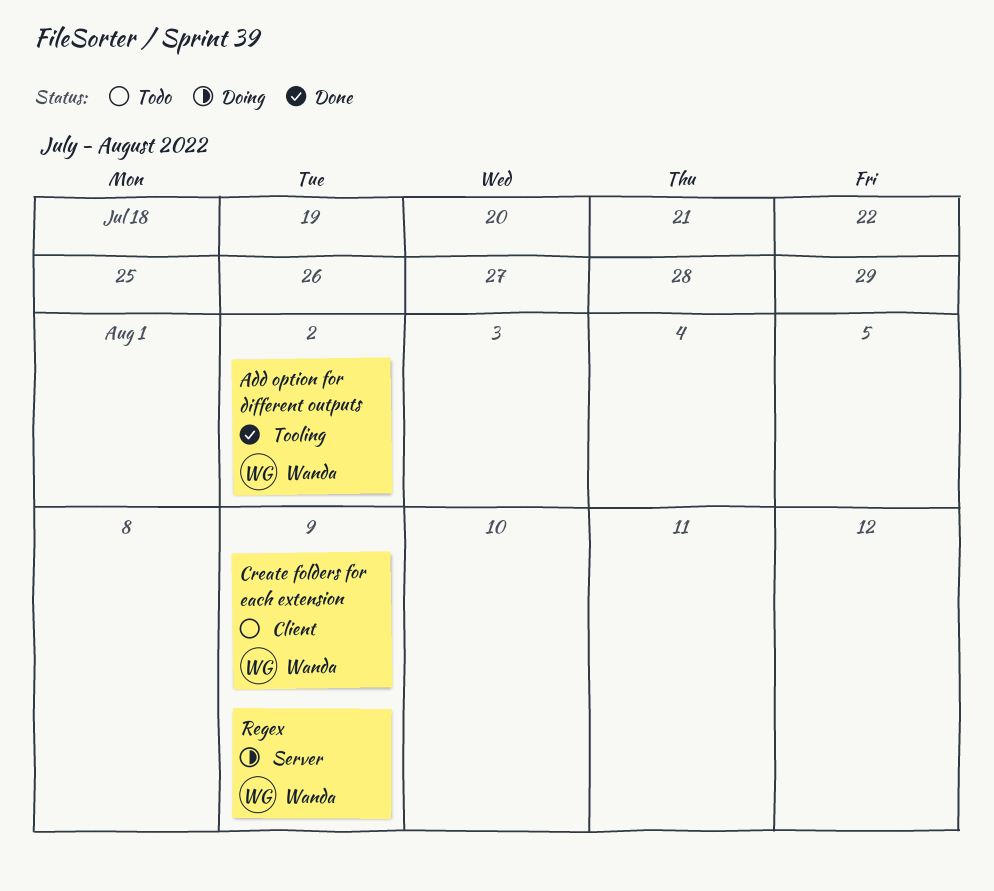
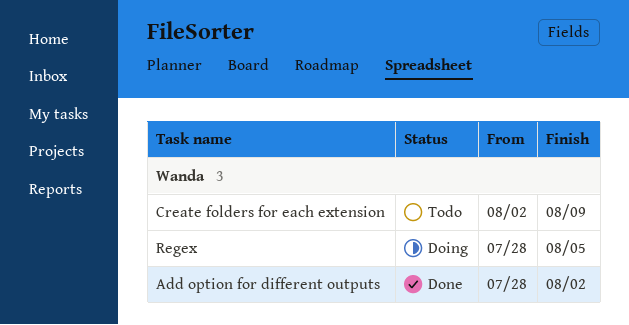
Regex, due: Aug 9 -> Aug 5

